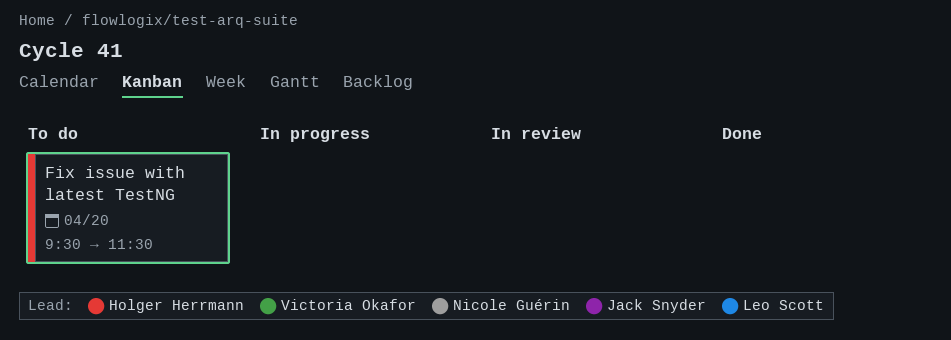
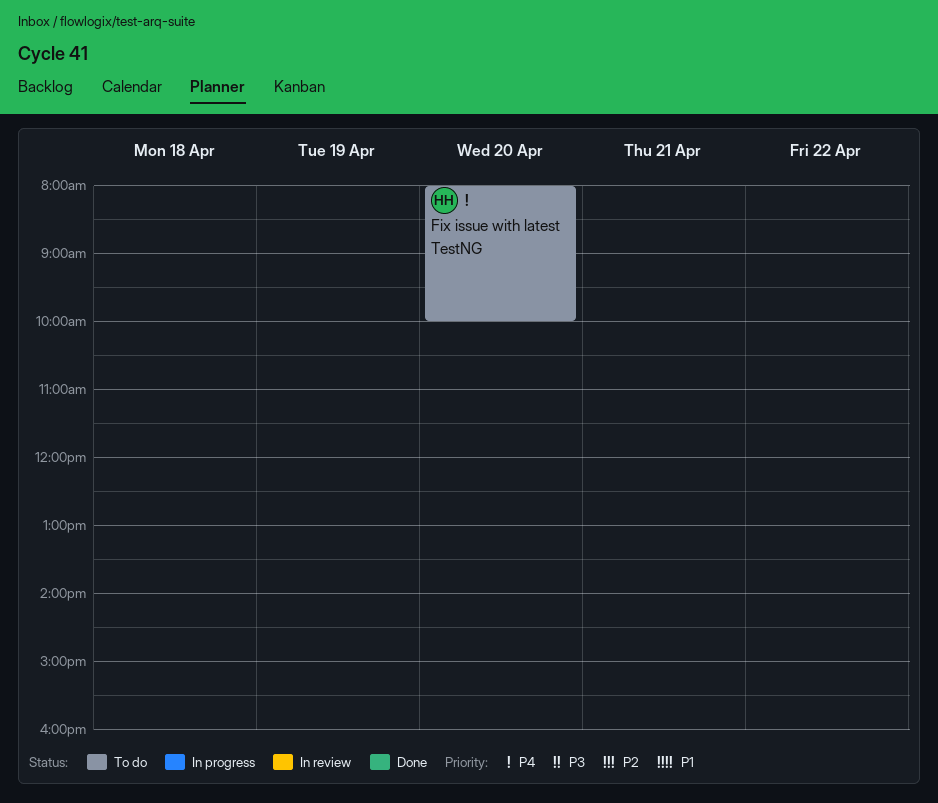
Fix issue with latest TestNG, begins: 09:30 -> 08:00
Fix issue with latest TestNG, ends: 11:30 -> 10:00

